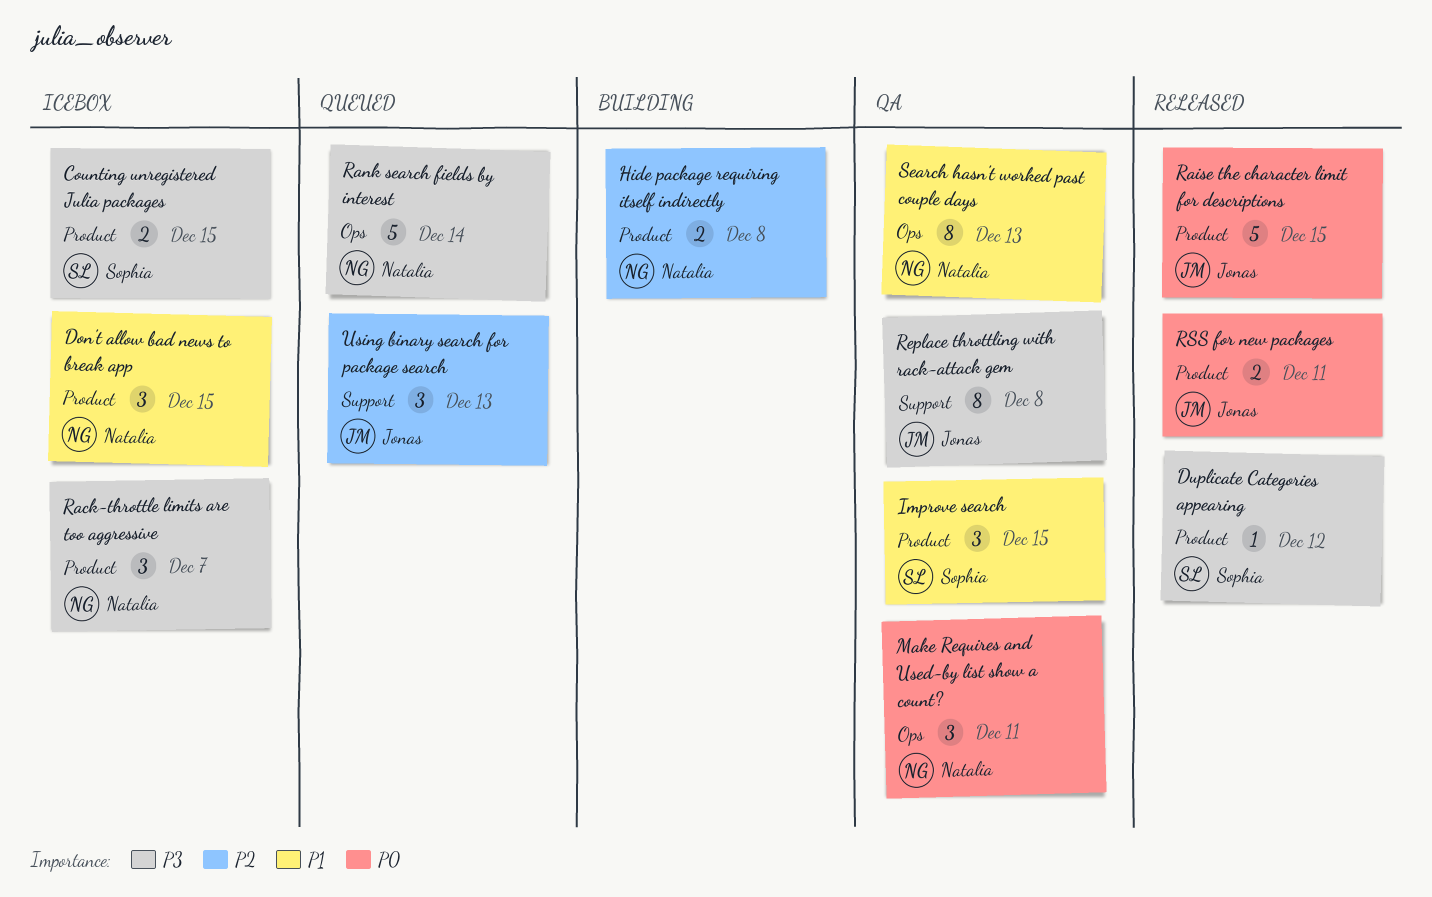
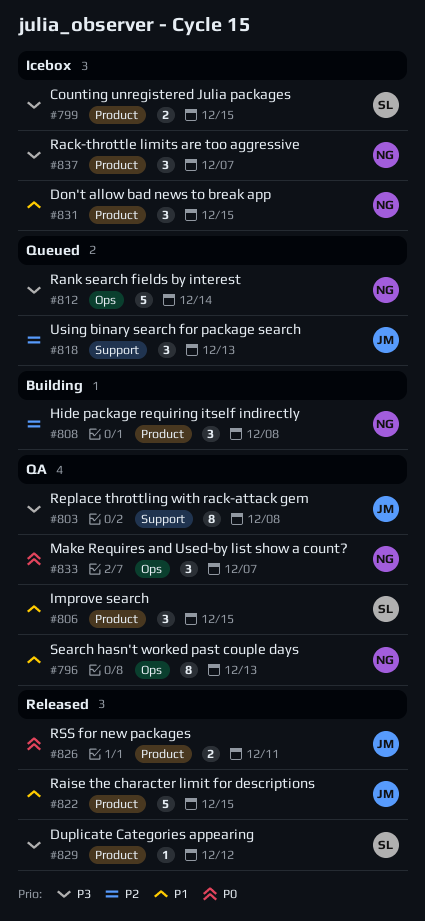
Hide package requiring itself indirectly, estimate: 2 -> 3
Make Requires and Used-by list show a count?, due: Dec 11 -> Dec 7
Raise the character limit for descriptions, priority: P0 -> P1

